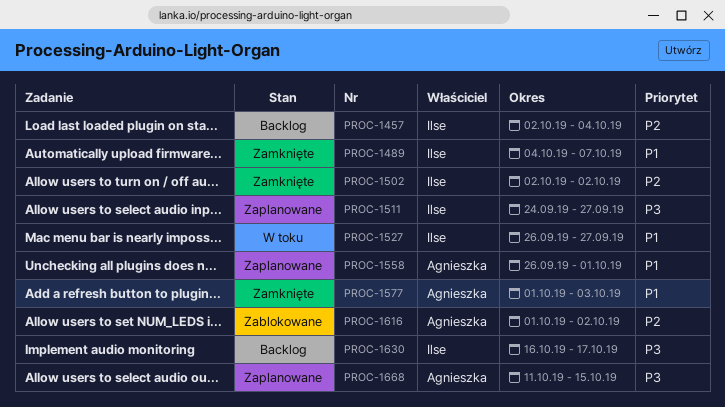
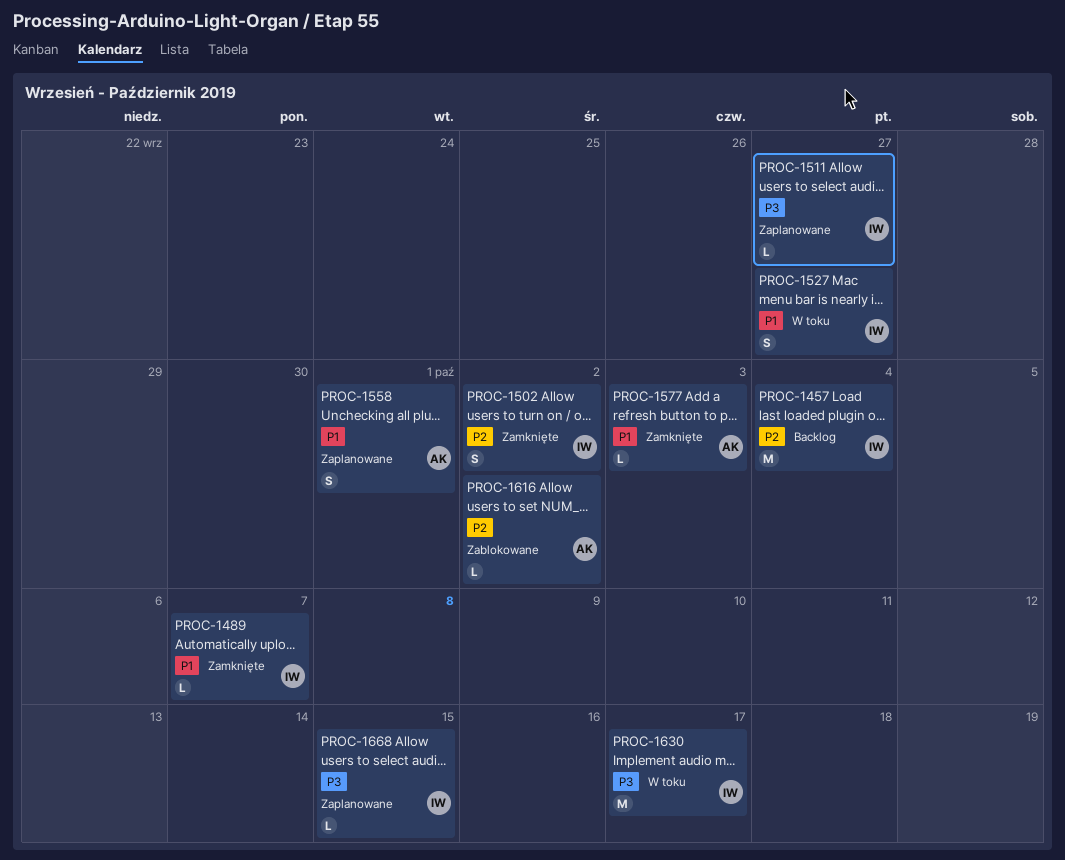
PROC-1630, status: Backlog -> W toku
PROC-1668, owner: Agnieszka -> Ilse

